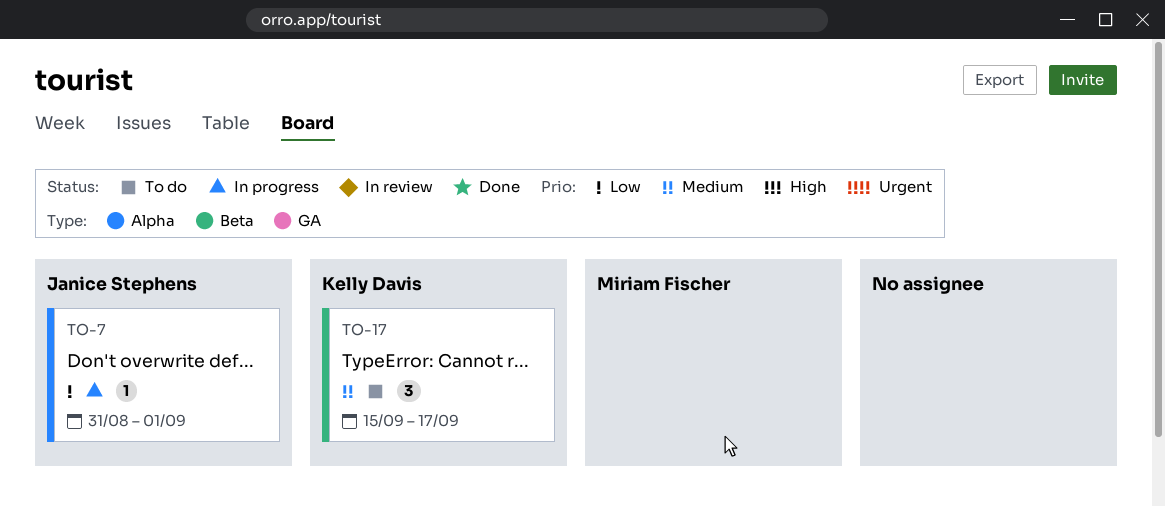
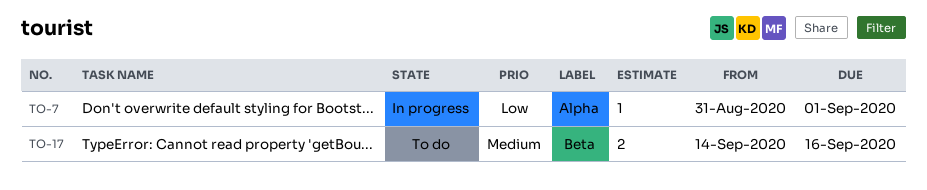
TO-17, estimate: 3 -> 2
TO-17, start: Sep 15 -> Sep 14
TO-17, due: Sep 17 -> Sep 16

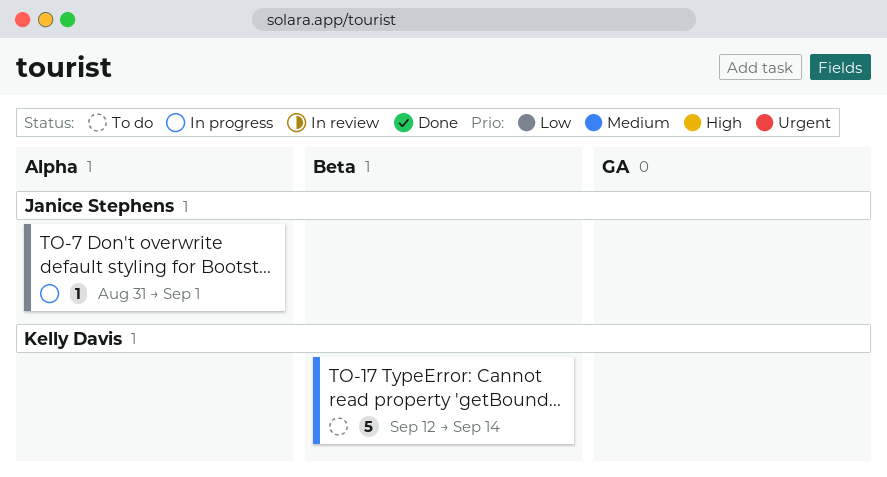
TO-17, estimate: 2 -> 5
TO-17, start: Sep 14 -> Sep 12
TO-17, due: Sep 16 -> Sep 14

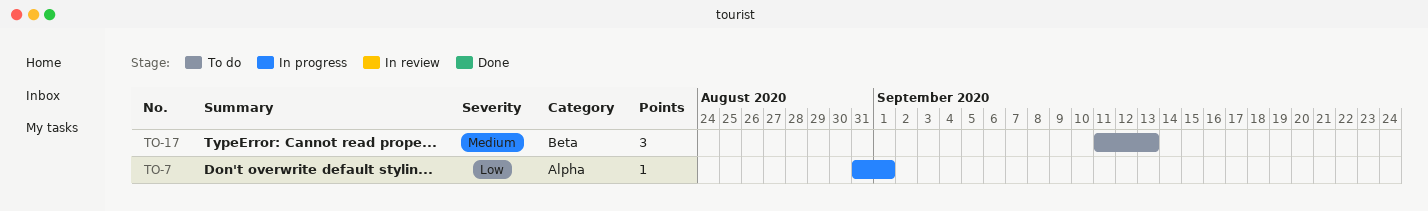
TO-17, estimate: 5 -> 3
TO-17, start: Sep 12 -> Sep 11
TO-17, due: Sep 14 -> Sep 13

